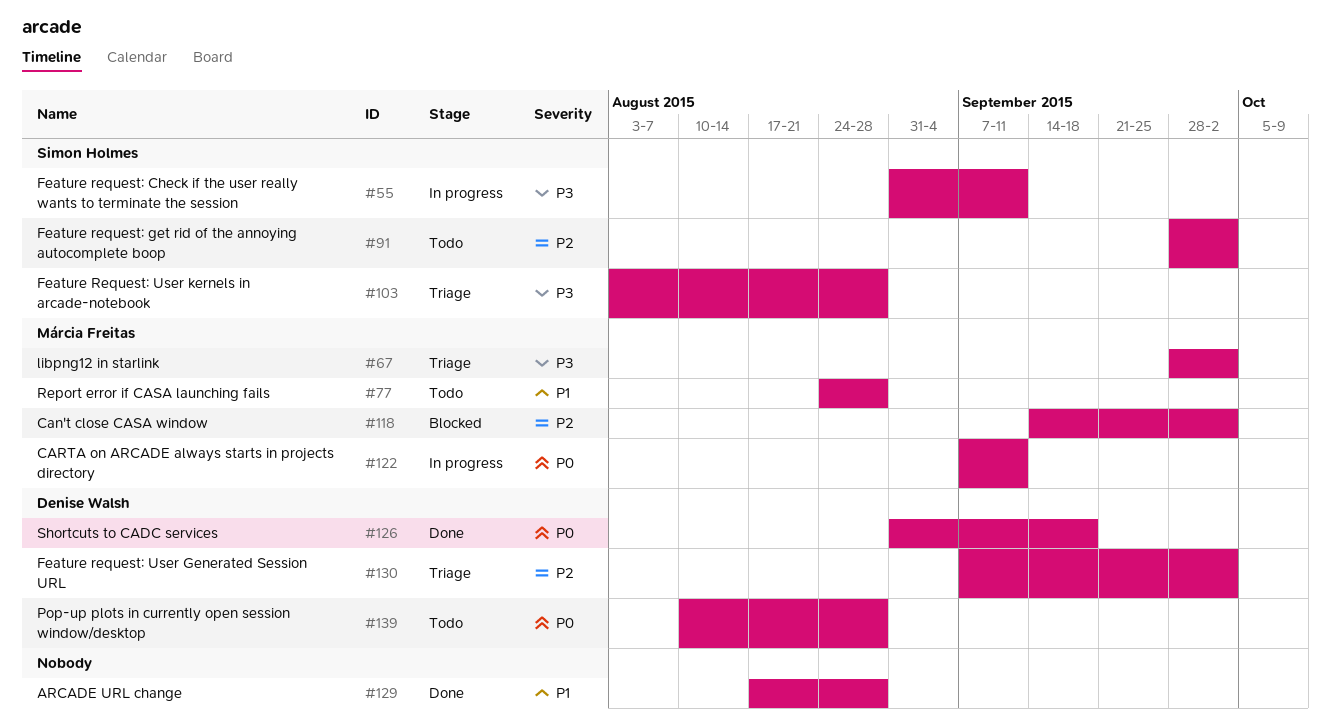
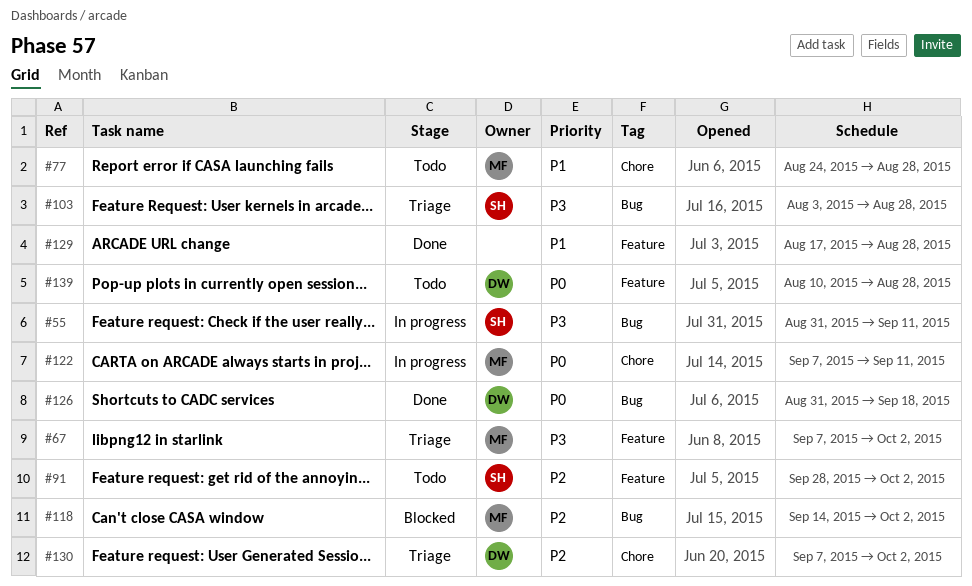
#67, start: Sep 28 -> Sep 7

